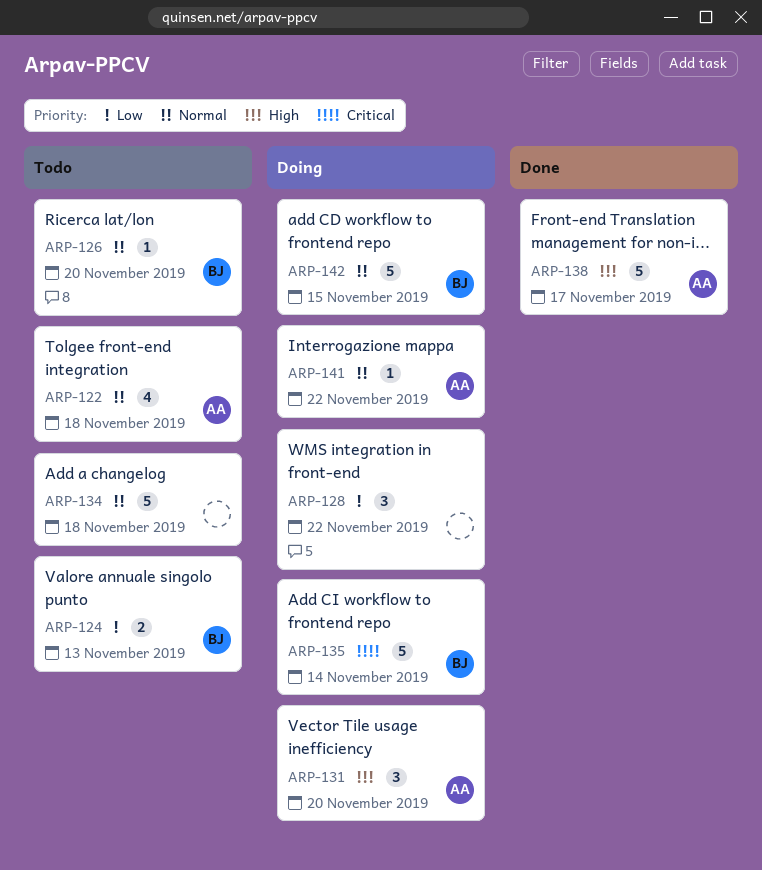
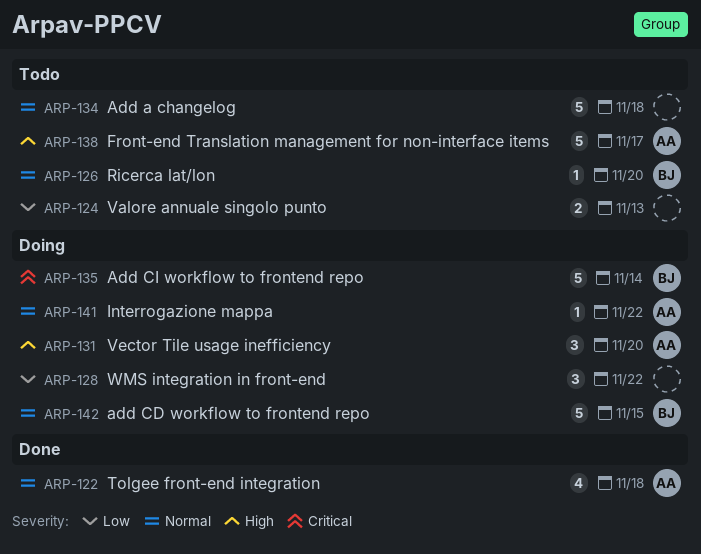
ARP-122, status: Todo -> Done
ARP-124, owner: BJ -> none
ARP-138, status: Done -> Todo

